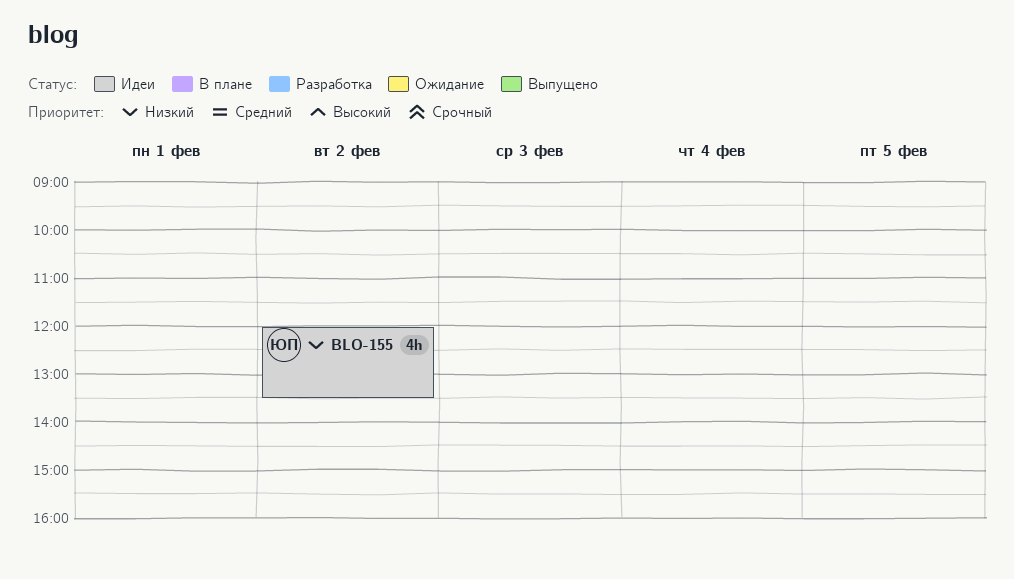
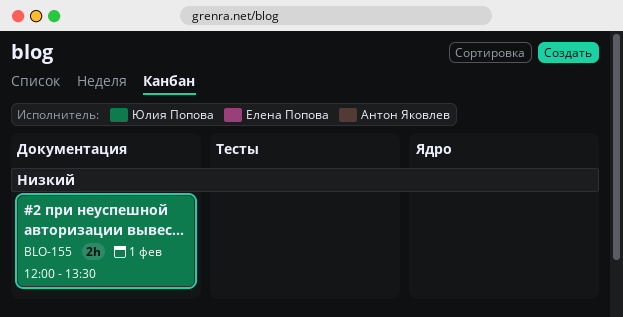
BLO-155, estimate: 4h -> 2h
BLO-155, day: Feb 2 -> Feb 1

